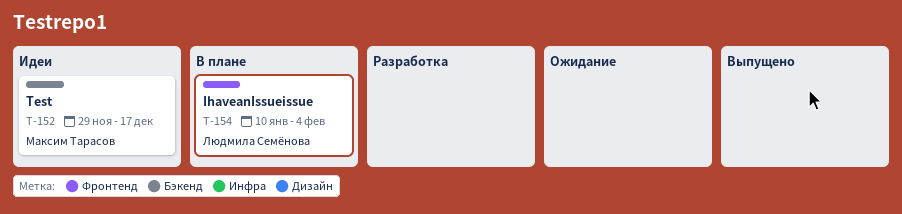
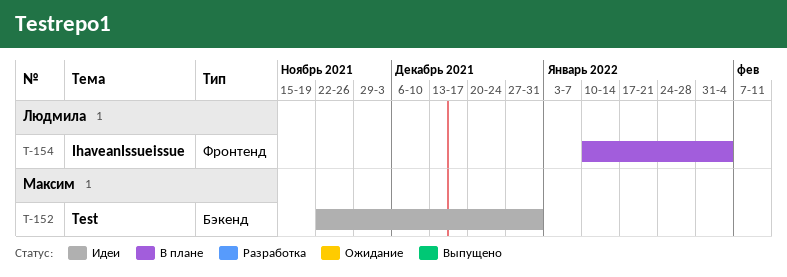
T-152, start: Nov 29 -> Nov 22
T-152, due: Dec 17 -> Dec 31

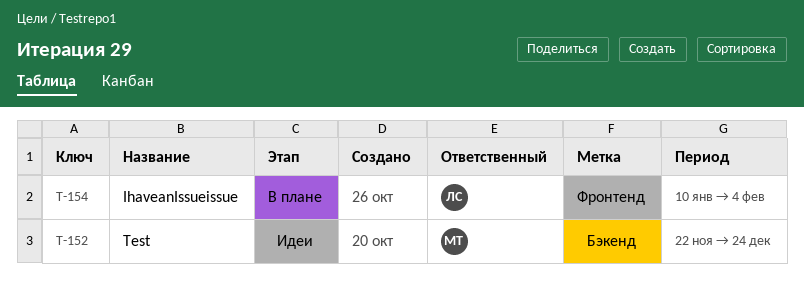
T-152, due: Dec 31 -> Dec 24

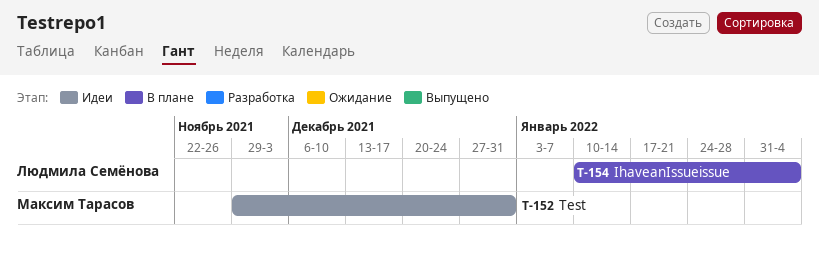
T-152, start: Nov 22 -> Nov 29
T-152, due: Dec 24 -> Dec 31

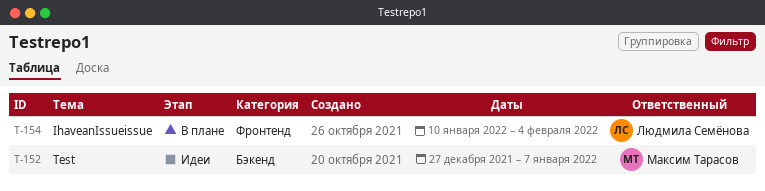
T-152, start: Nov 29 -> Dec 27
T-152, due: Dec 31 -> Jan 7

